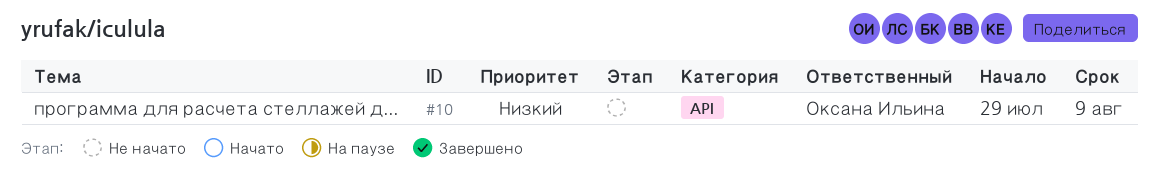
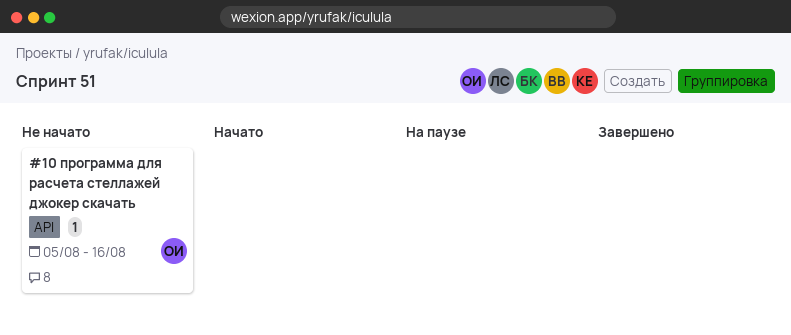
#10, start: Jul 29 -> Aug 5
#10, due: Aug 9 -> Aug 16

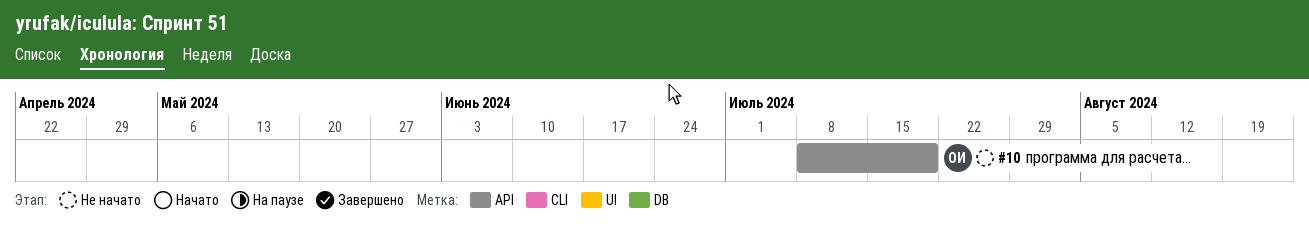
#10, start: Aug 5 -> Jul 8
#10, due: Aug 16 -> Jul 19

